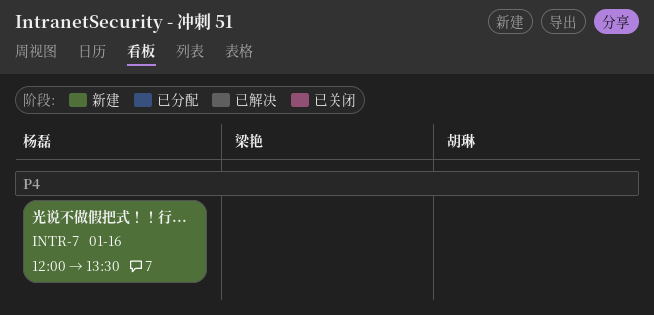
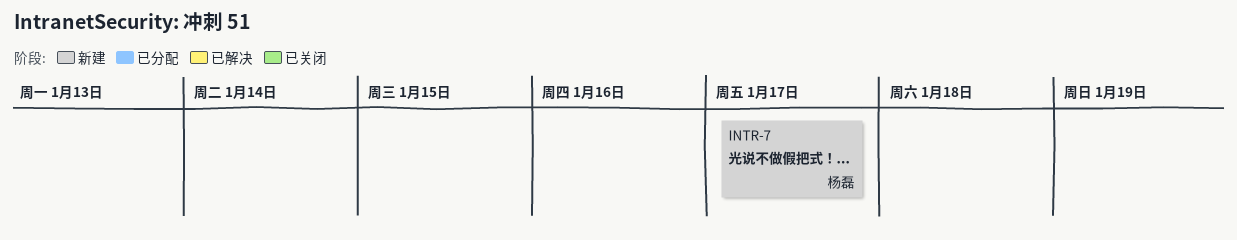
INTR-7, day: Jan 16 -> Jan 17

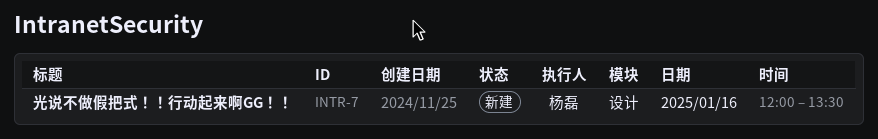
INTR-7, day: Jan 17 -> Jan 16

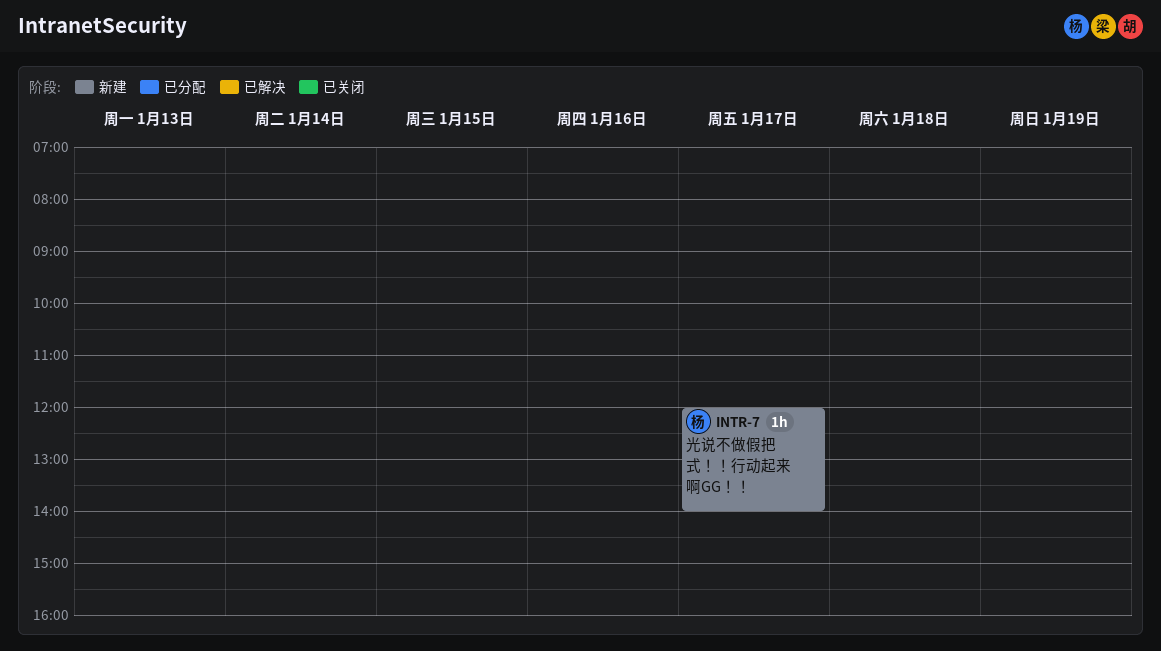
INTR-7, day: Jan 16 -> Jan 17
INTR-7, ends: 13:30 -> 14:00

